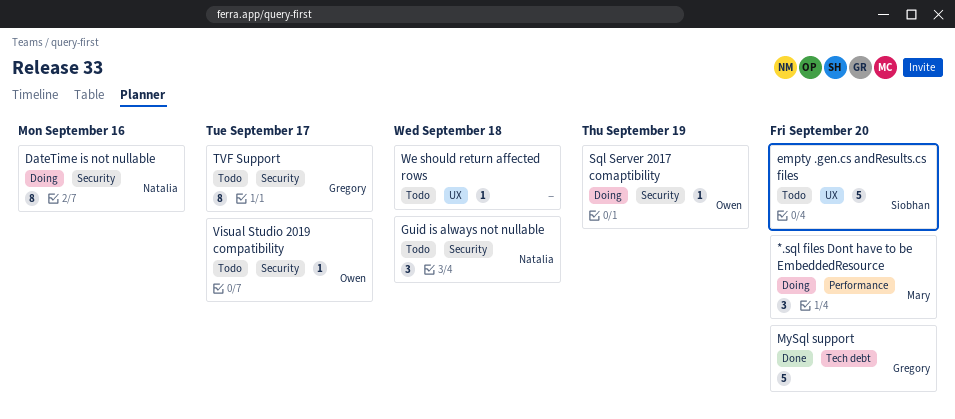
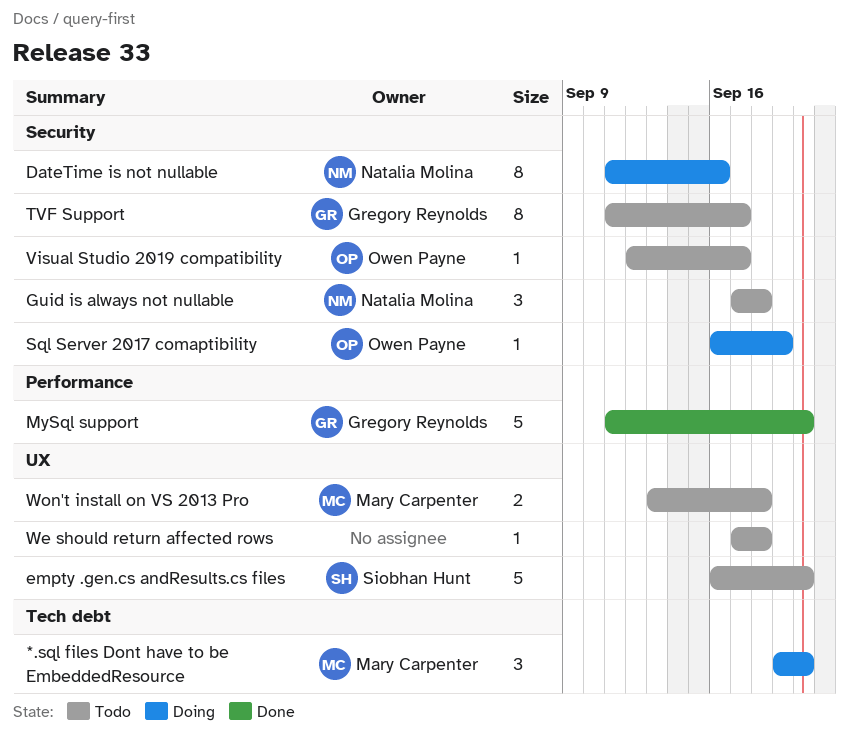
*.sql files Dont have to be EmbeddedResource, label: Performance -> Tech debt
MySql support, label: Tech debt -> Performance
Won't install on VS 2013 Pro: none -> present

